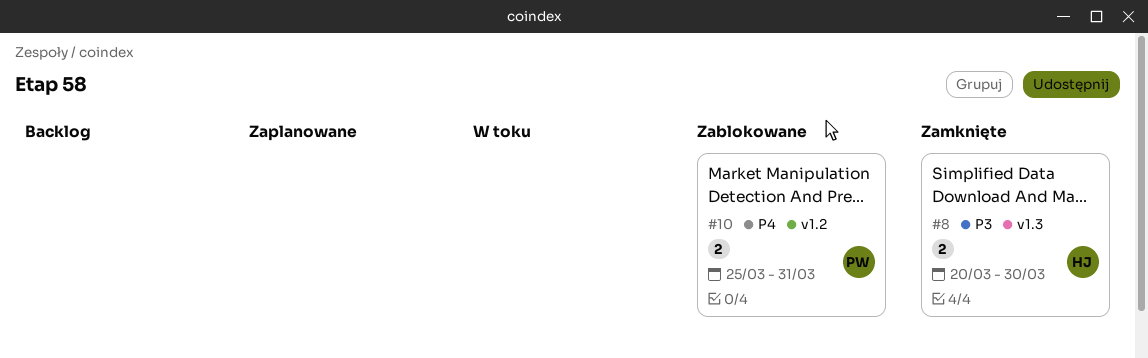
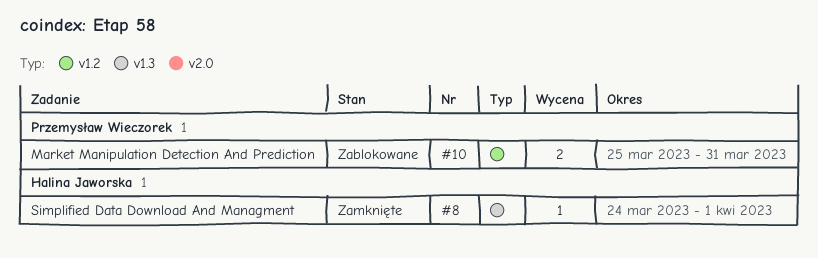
#8, estimate: 2 -> 1
#8, start: Mar 20 -> Mar 24
#8, due: Mar 30 -> Apr 1

